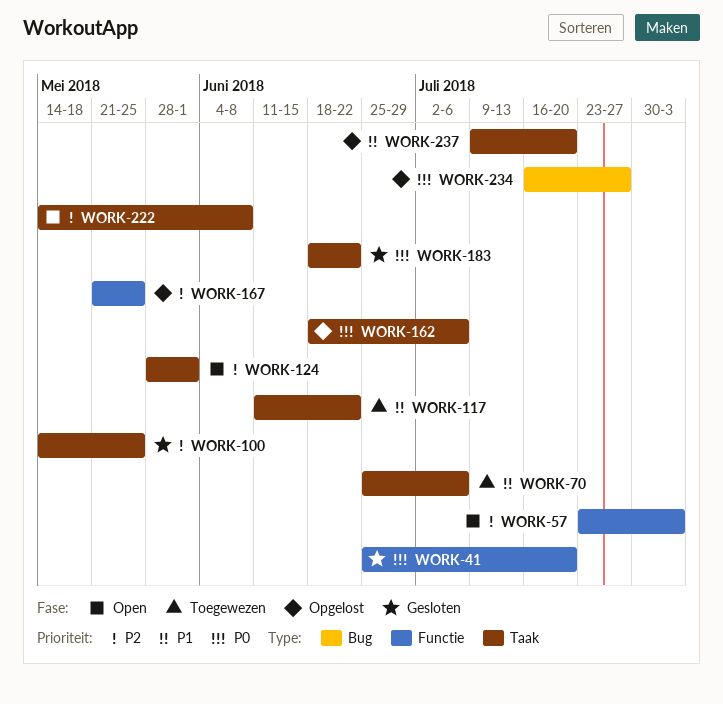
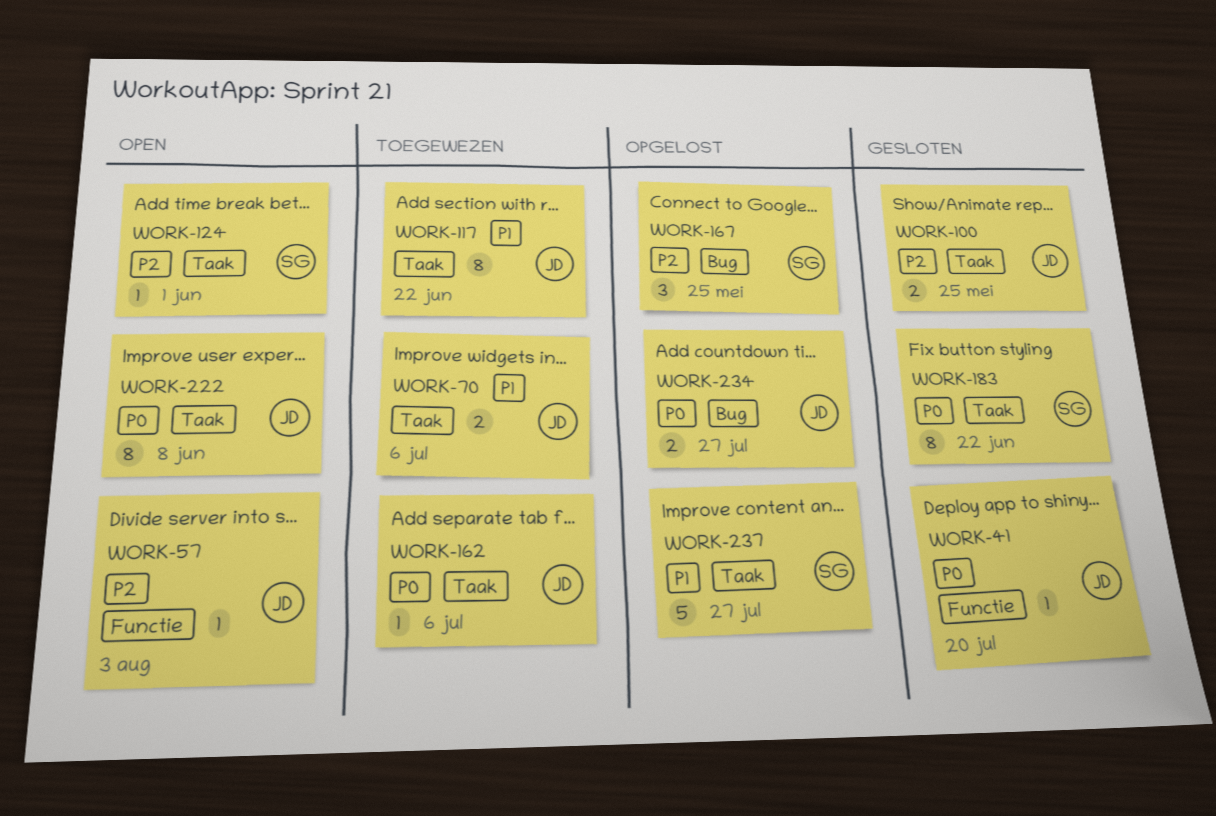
WORK-162, status: Opgelost -> Toegewezen
WORK-167, label: Functie -> Bug
WORK-222, priority: P2 -> P0
WORK-237, due: Jul 20 -> Jul 27

